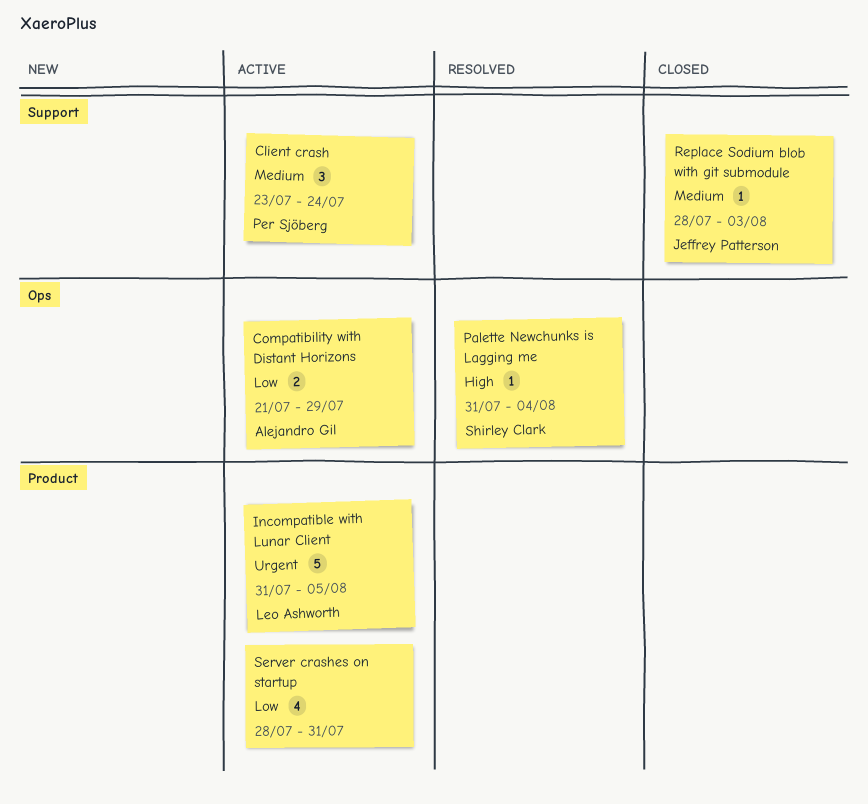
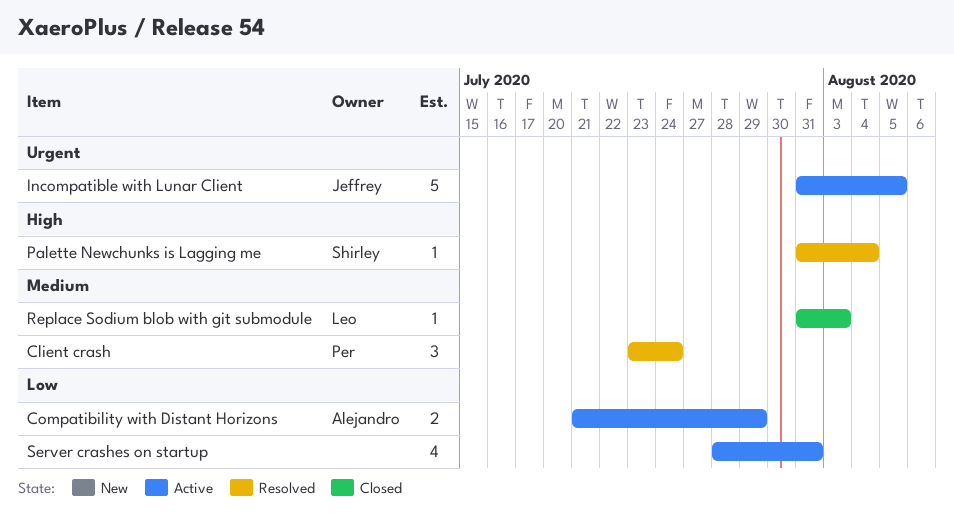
Client crash, status: Active -> Resolved
Incompatible with Lunar Client, owner: Leo Ashworth -> Jeffrey Patterson
Replace Sodium blob with git submodule, owner: Jeffrey Patterson -> Leo Ashworth
Replace Sodium blob with git submodule, start: Jul 28 -> Jul 31

